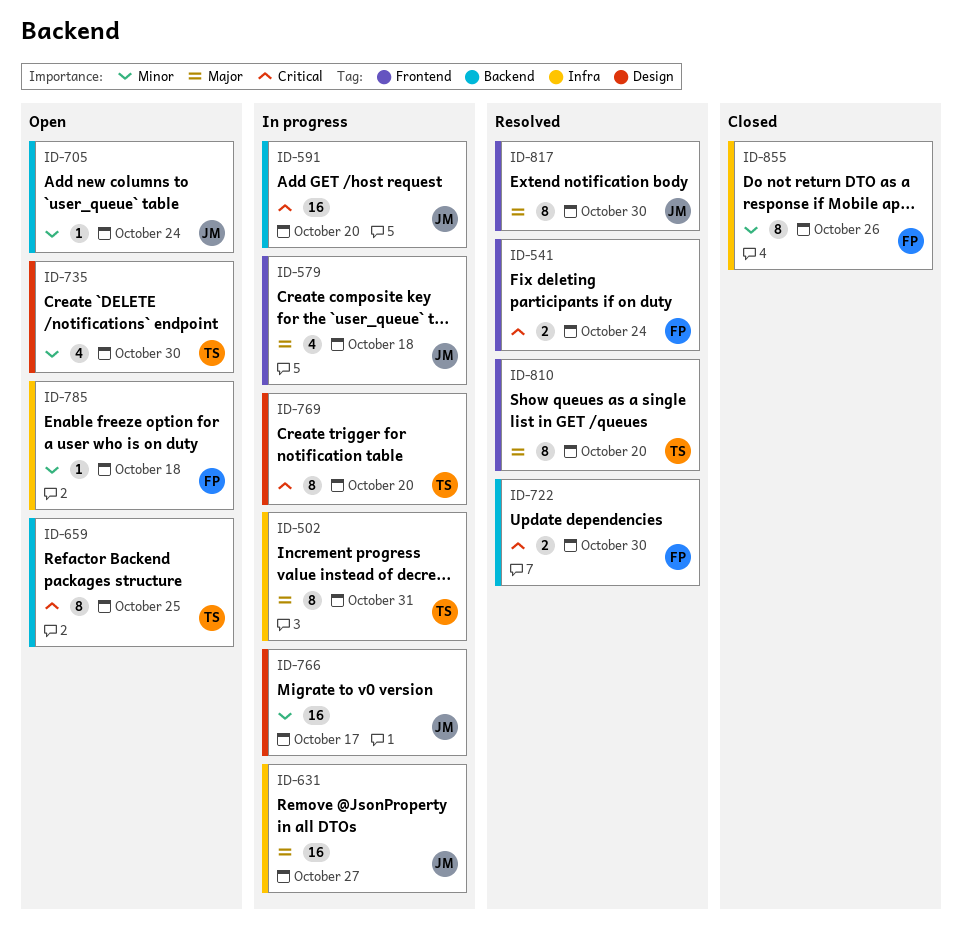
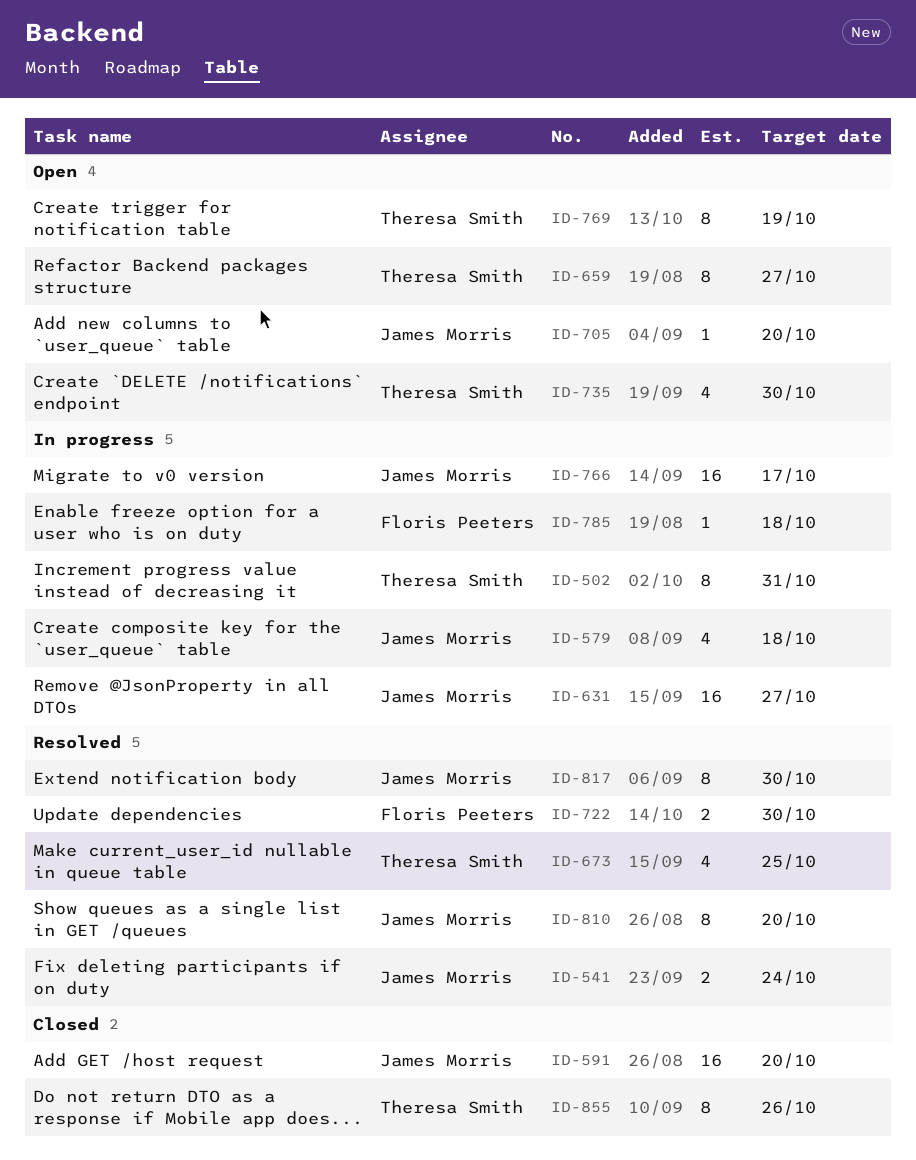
ID-541, owner: Floris Peeters -> James Morris
ID-591, status: In progress -> Closed
ID-659, due: Oct 25 -> Oct 27
ID-673: none -> present
ID-705, due: Oct 24 -> Oct 20
ID-769, status: In progress -> Open
ID-769, due: Oct 20 -> Oct 19
ID-785, status: Open -> In progress
ID-810, owner: Theresa Smith -> James Morris
ID-855, owner: Floris Peeters -> Theresa Smith

